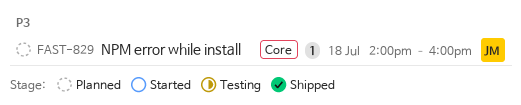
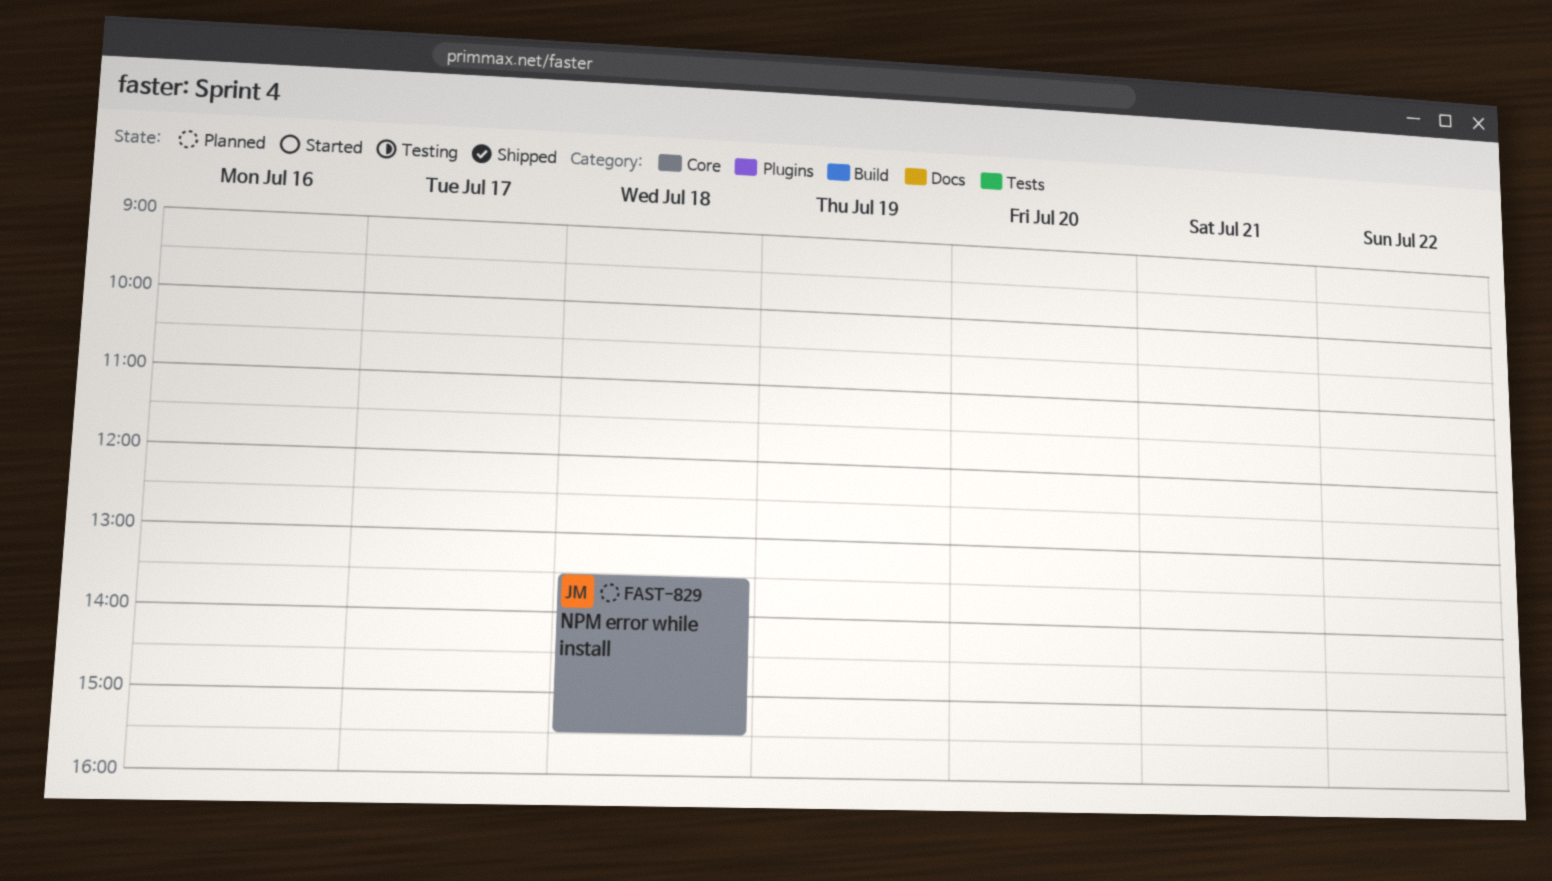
FAST-829, begins: 14:00 -> 13:30
FAST-829, ends: 16:00 -> 15:30

